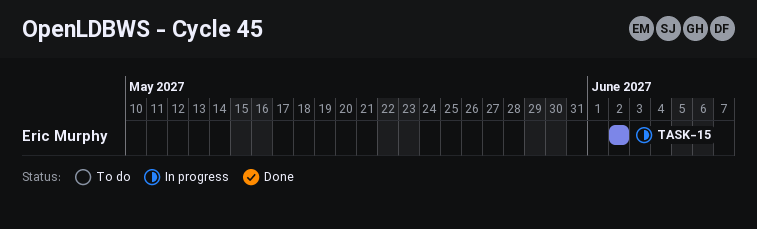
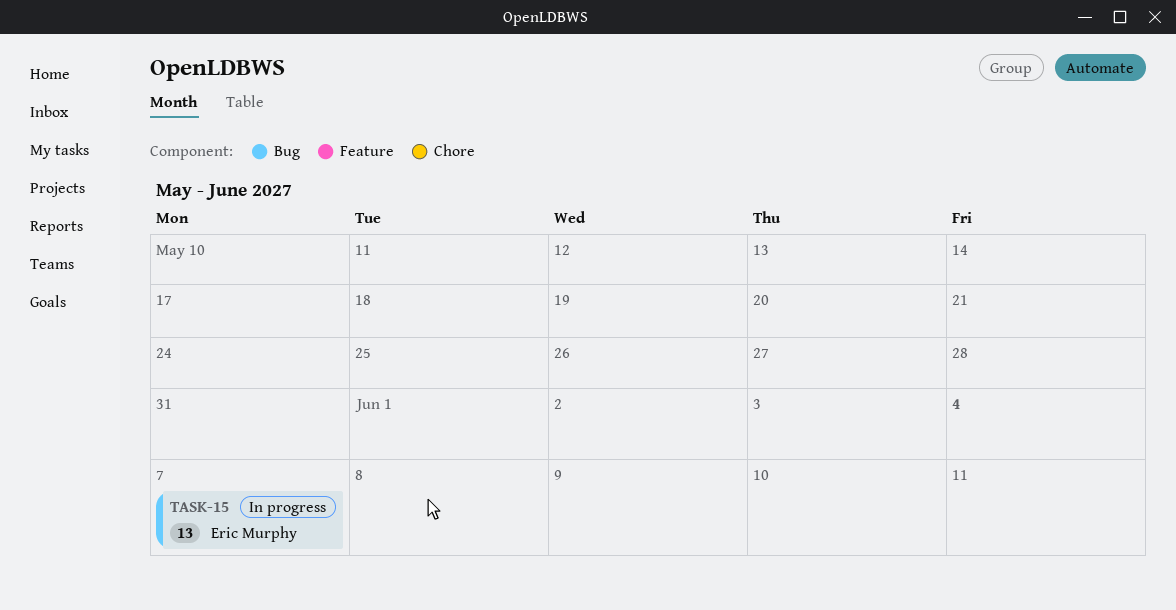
TASK-15, due: Jun 2 -> Jun 7

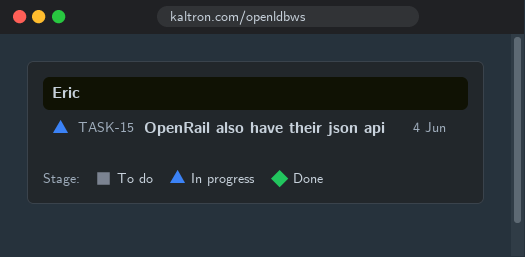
TASK-15, due: Jun 7 -> Jun 4

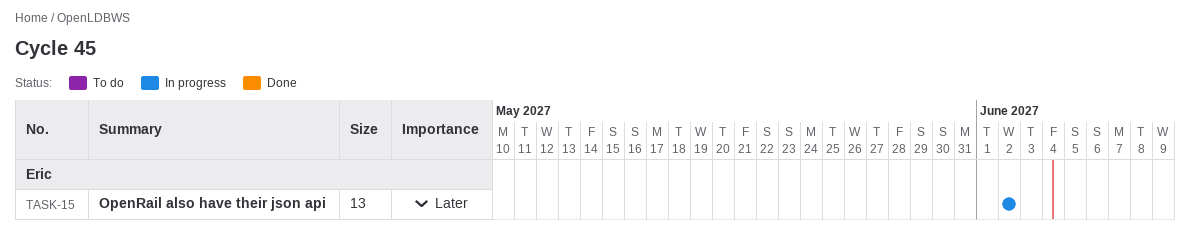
TASK-15, due: Jun 4 -> Jun 2

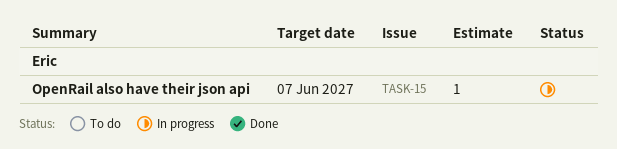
TASK-15, estimate: 13 -> 1
TASK-15, due: Jun 2 -> Jun 7

